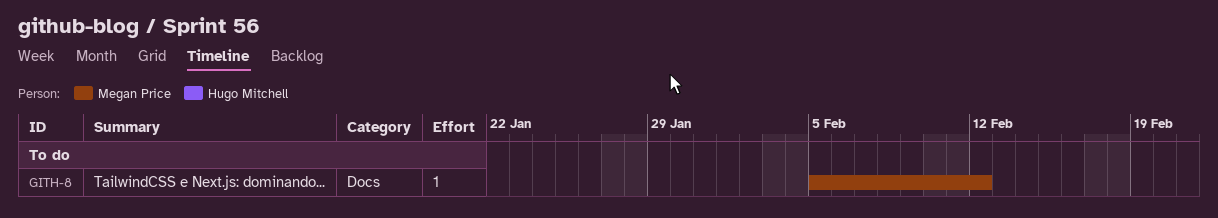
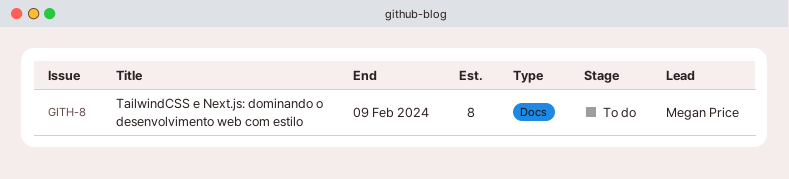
GITH-8, estimate: 1 -> 8
GITH-8, due: Feb 12 -> Feb 9

